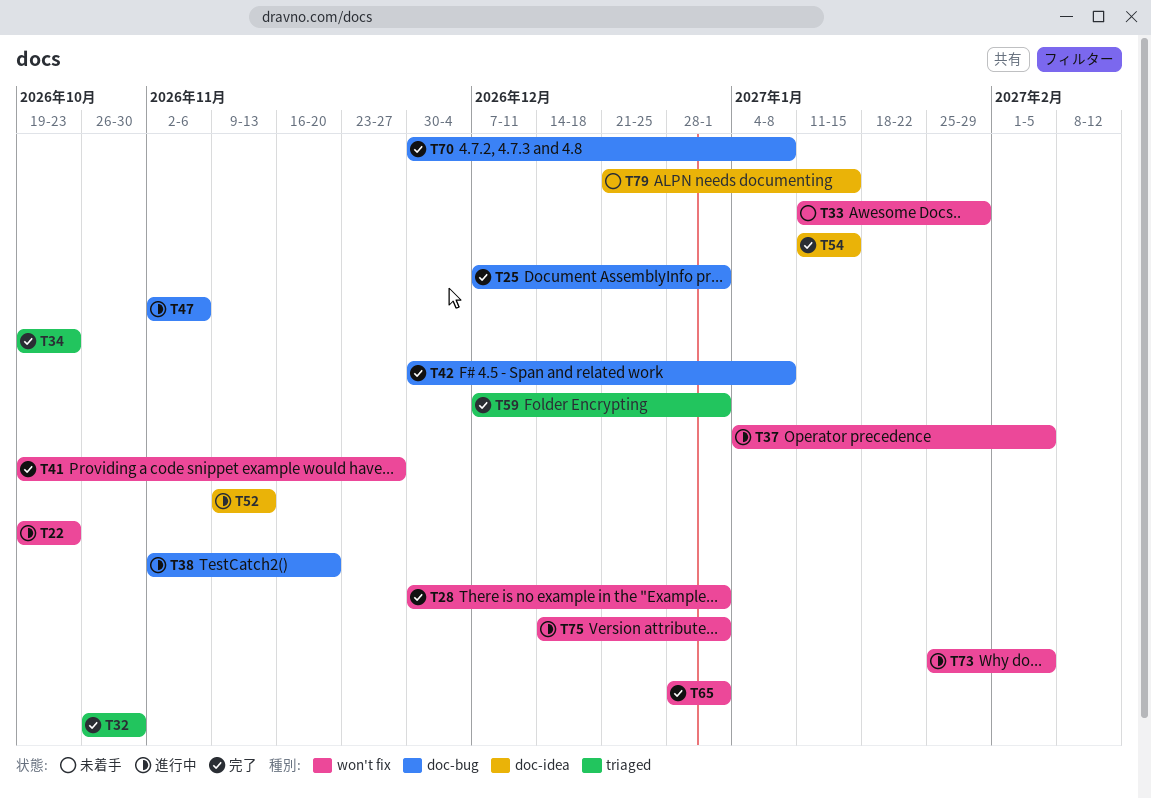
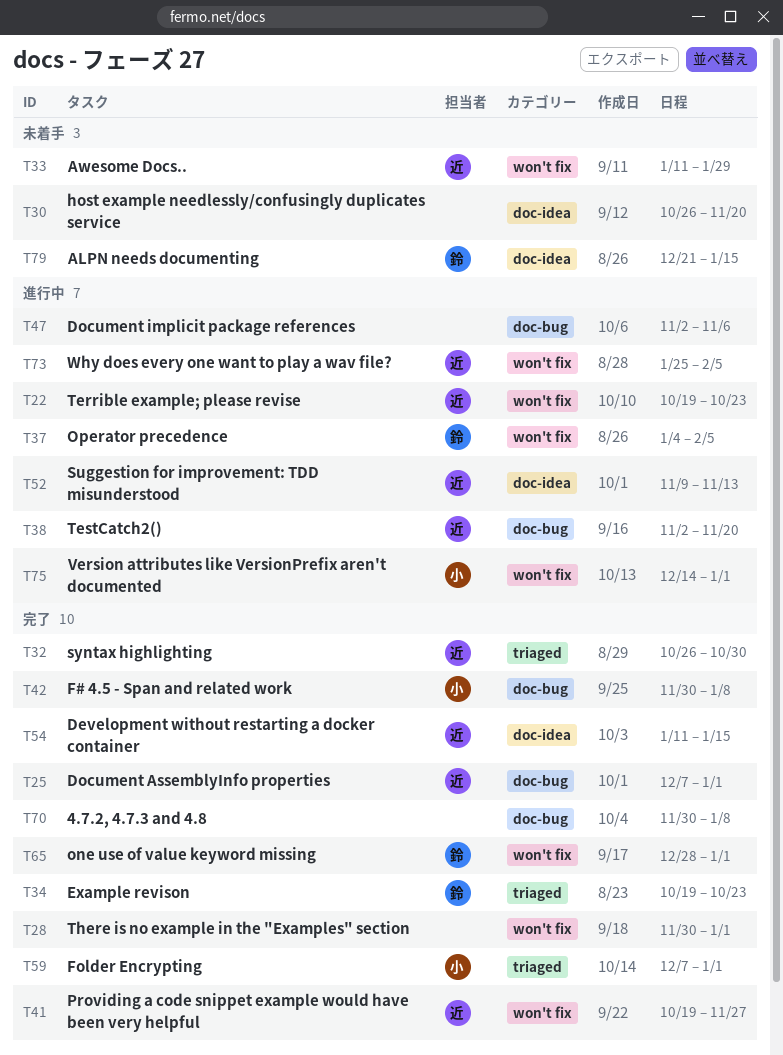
T30: none -> present

